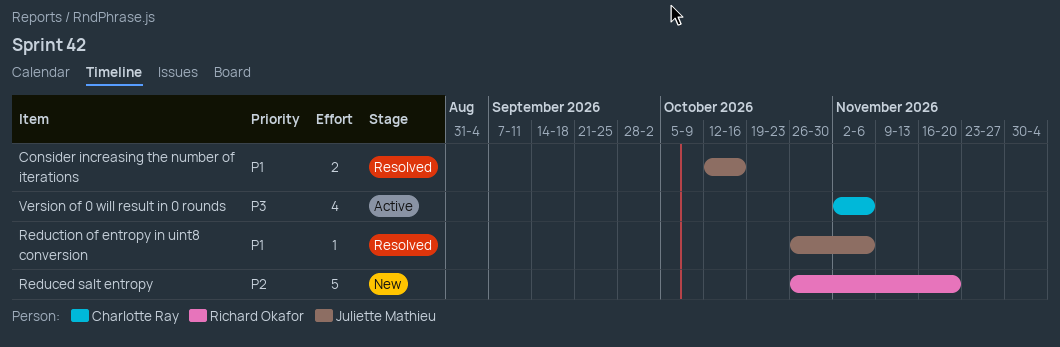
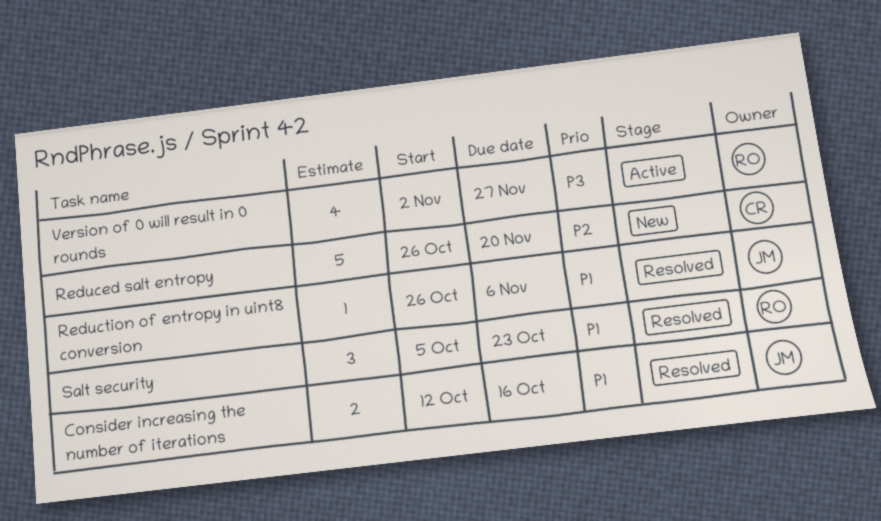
Reduced salt entropy, owner: Richard Okafor -> Charlotte Ray
Salt security: none -> present
Version of 0 will result in 0 rounds, owner: Charlotte Ray -> Richard Okafor
Version of 0 will result in 0 rounds, due: Nov 6 -> Nov 27

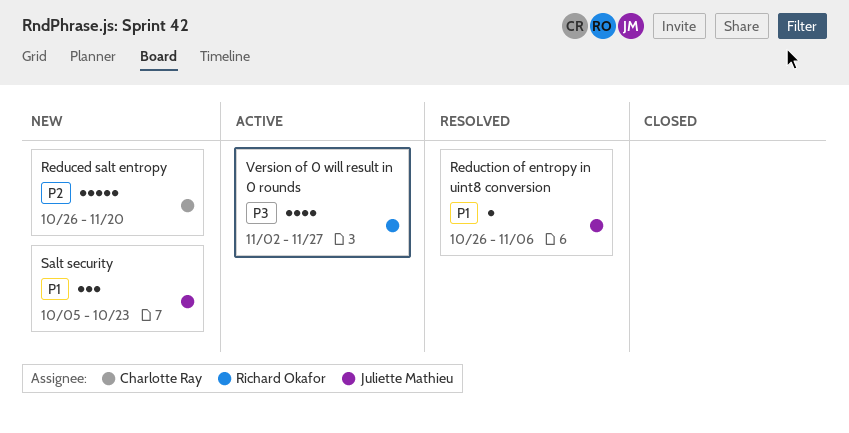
Consider increasing the number of iterations: present -> none
Salt security, status: Resolved -> New
Salt security, owner: Richard Okafor -> Juliette Mathieu

